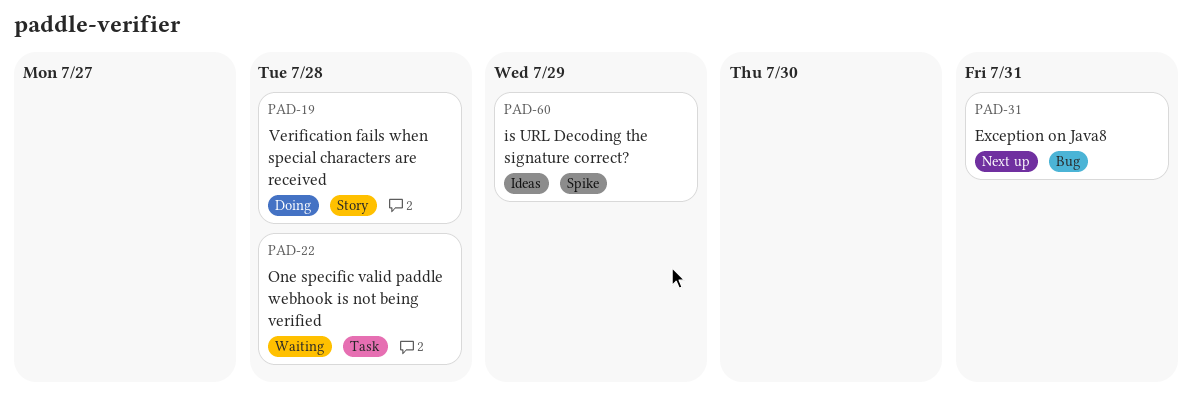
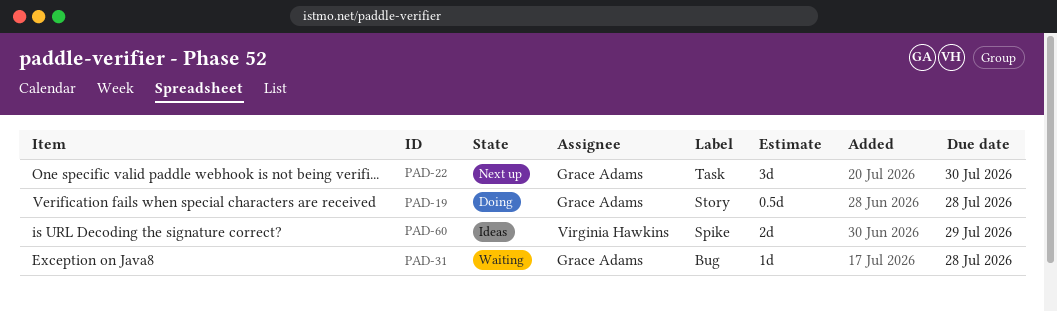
PAD-22, status: Waiting -> Next up
PAD-22, due: Jul 28 -> Jul 30
PAD-31, status: Next up -> Waiting
PAD-31, due: Jul 31 -> Jul 28

